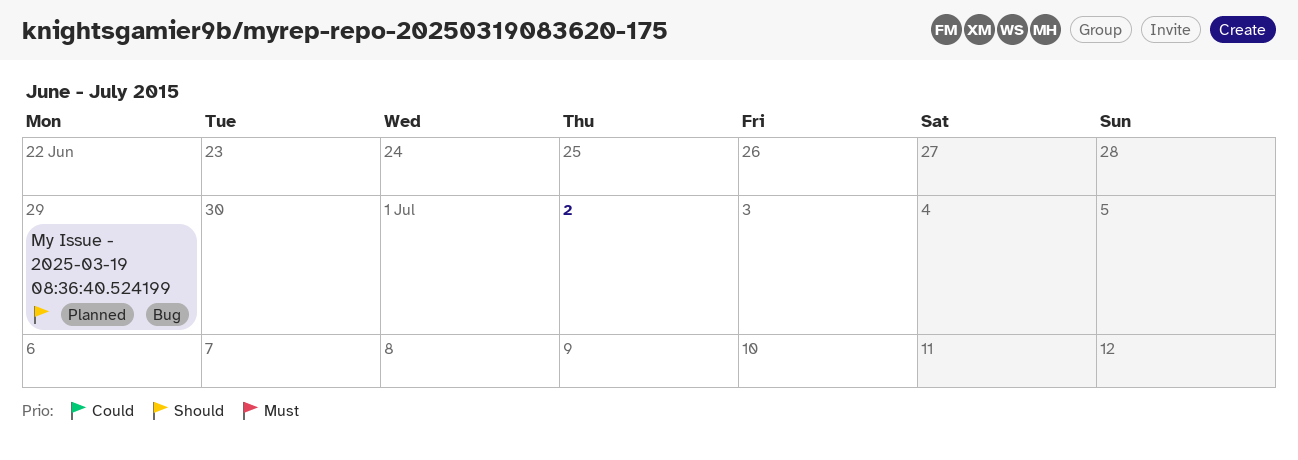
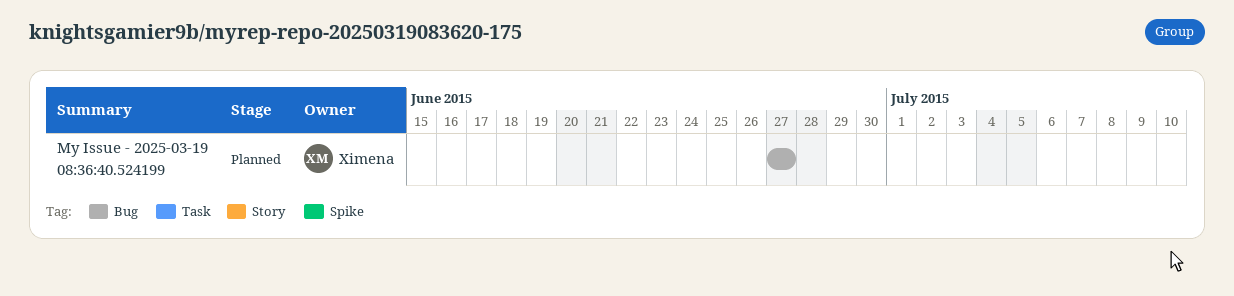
My Issue - 2025-03-19 08:36:40.524199, due: Jun 29 -> Jun 27

